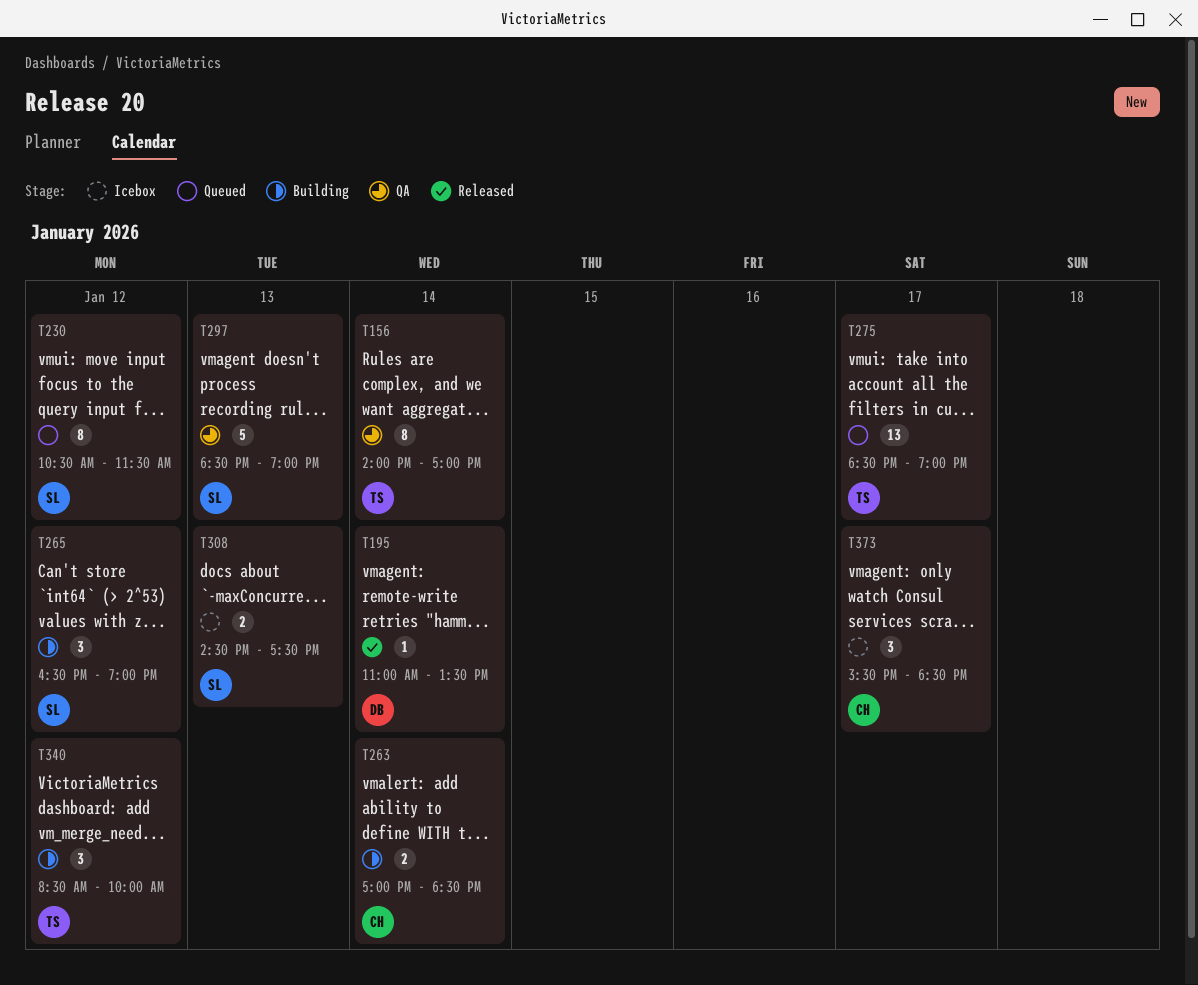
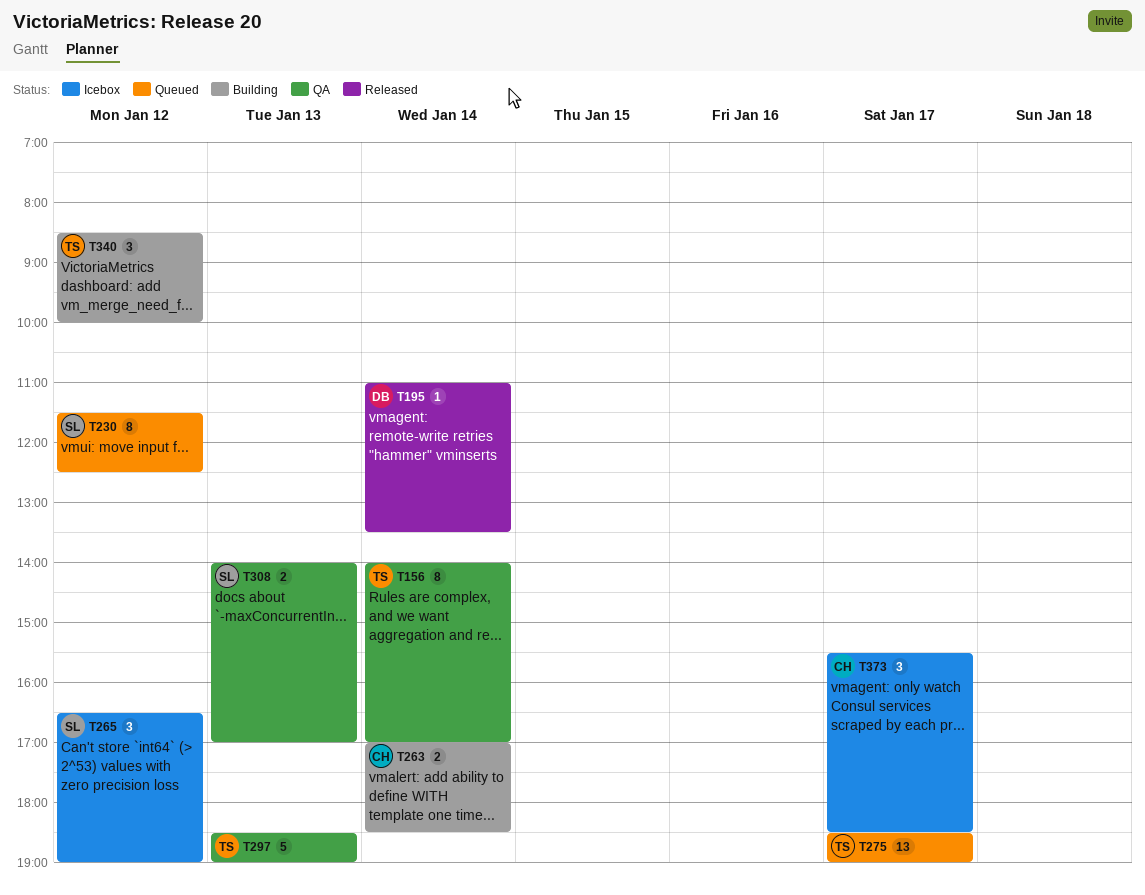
T230, begins: 10:30 -> 11:30
T230, ends: 11:30 -> 12:30
T265, status: Building -> Icebox
T297, owner: SL -> TS
T308, status: Icebox -> QA
T308, begins: 14:30 -> 14:00
T308, ends: 17:30 -> 17:00

